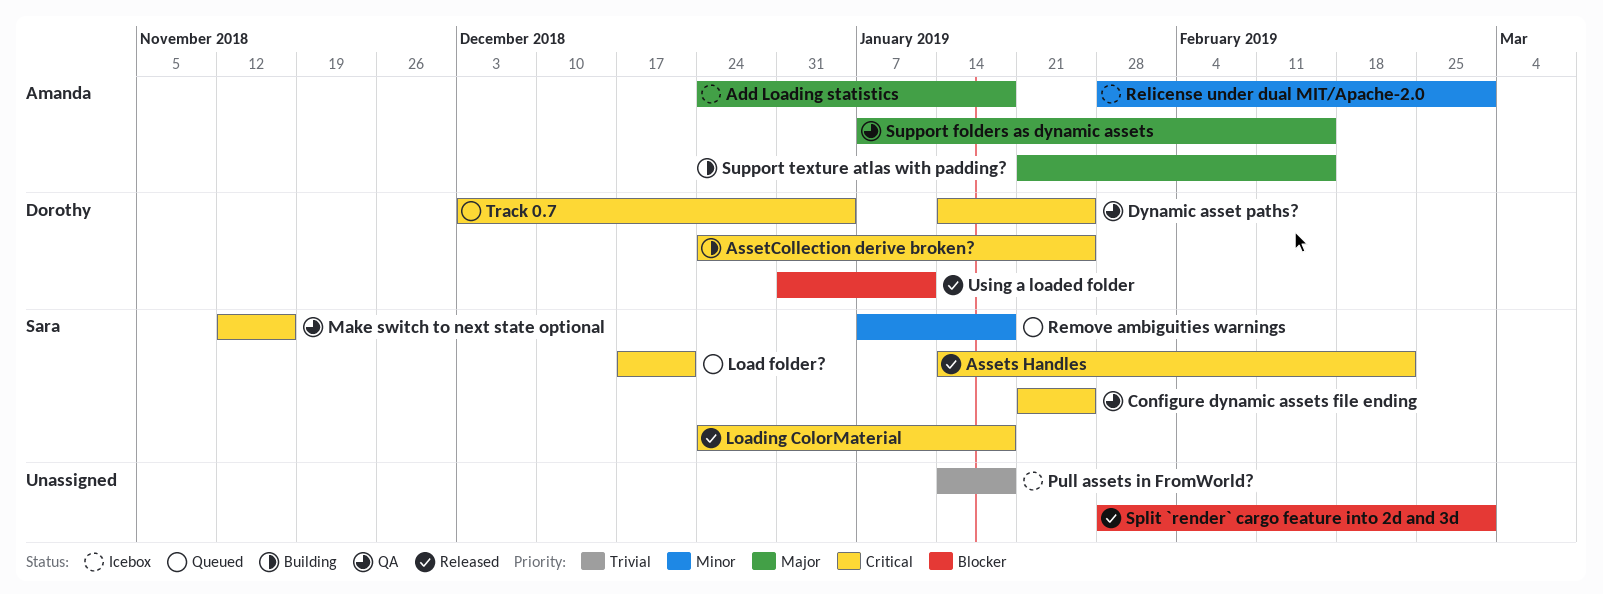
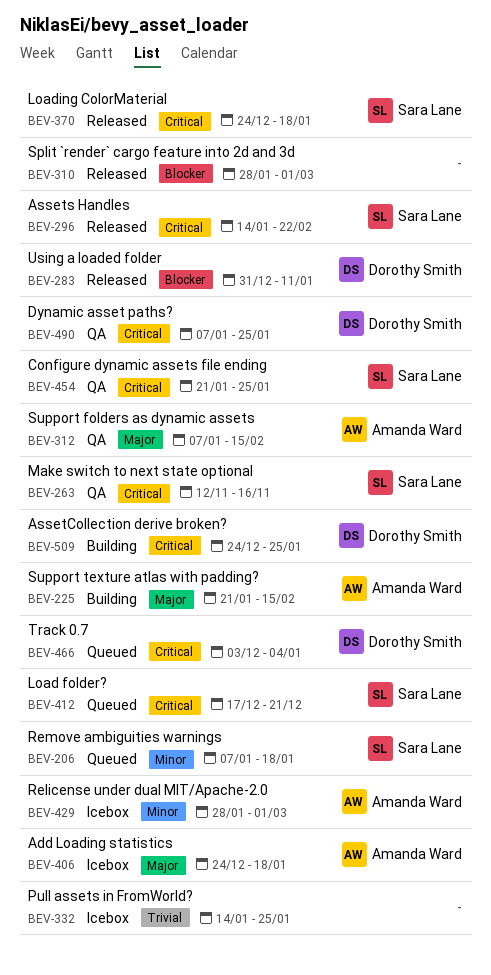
Dynamic asset paths?, start: Jan 14 -> Jan 7
Pull assets in FromWorld?, due: Jan 18 -> Jan 25

